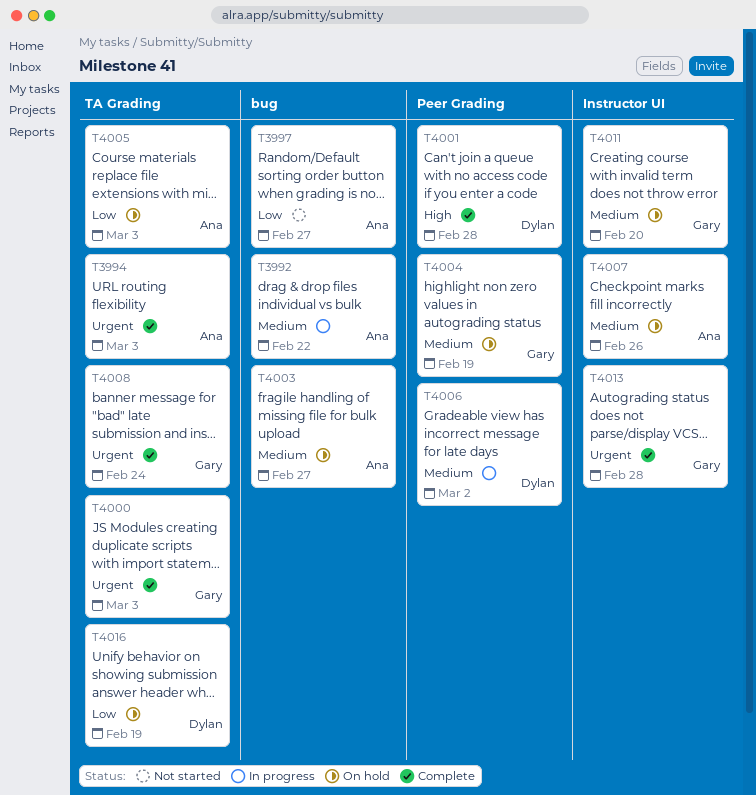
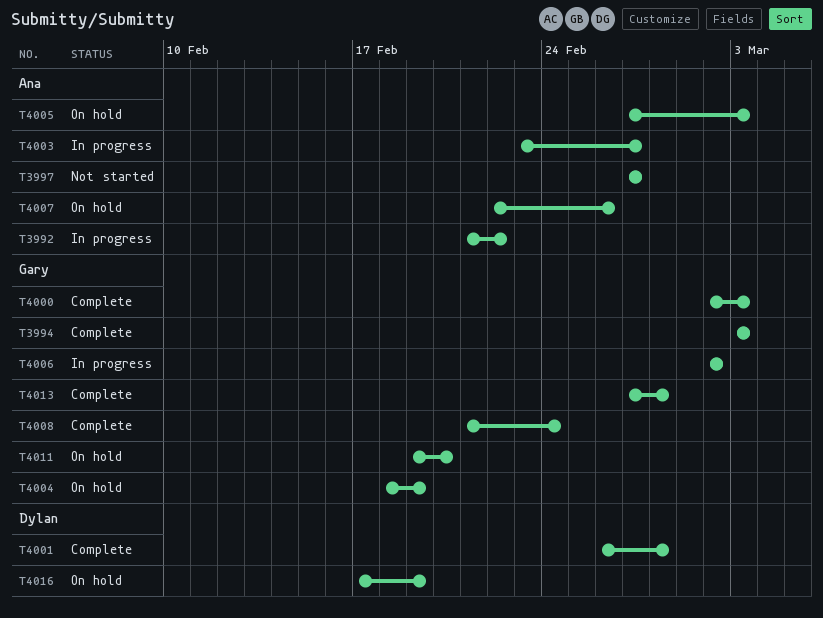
T3994, owner: Ana -> Gary
T4003, status: On hold -> In progress
T4006, owner: Dylan -> Gary

